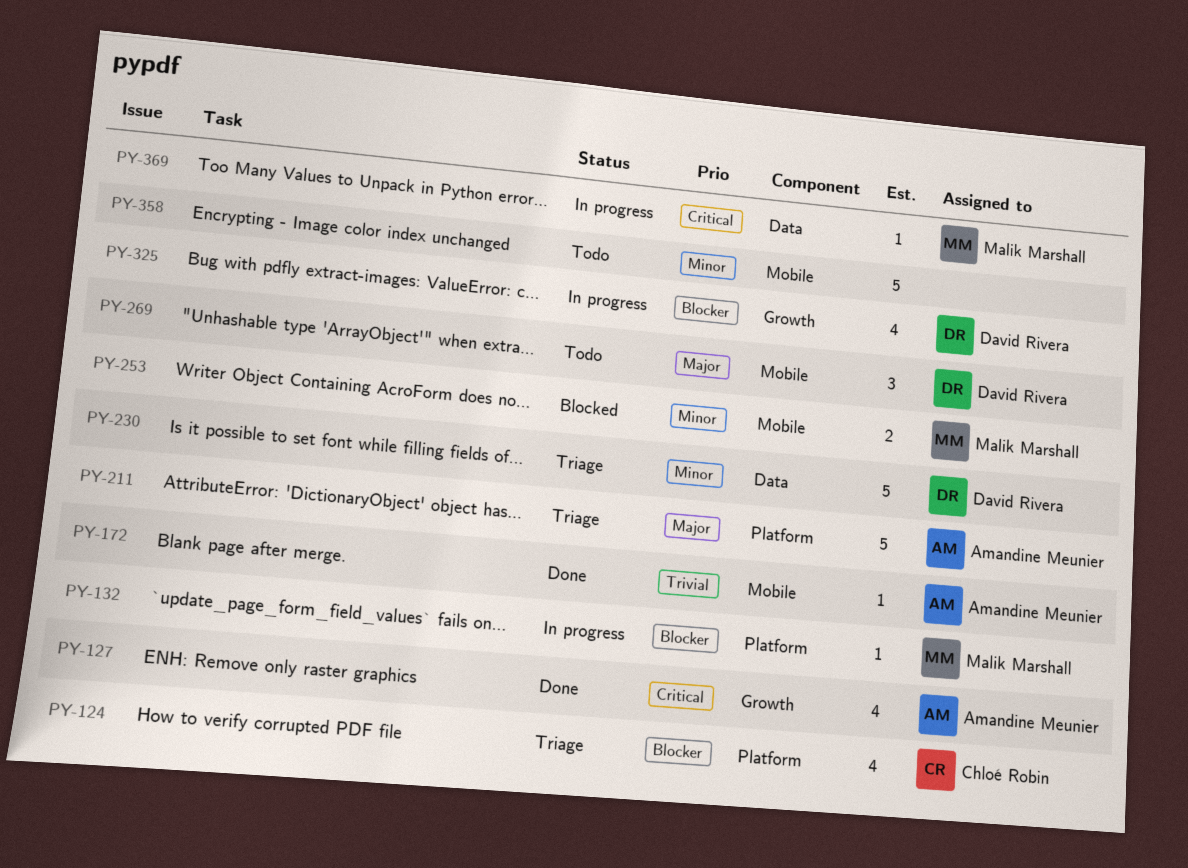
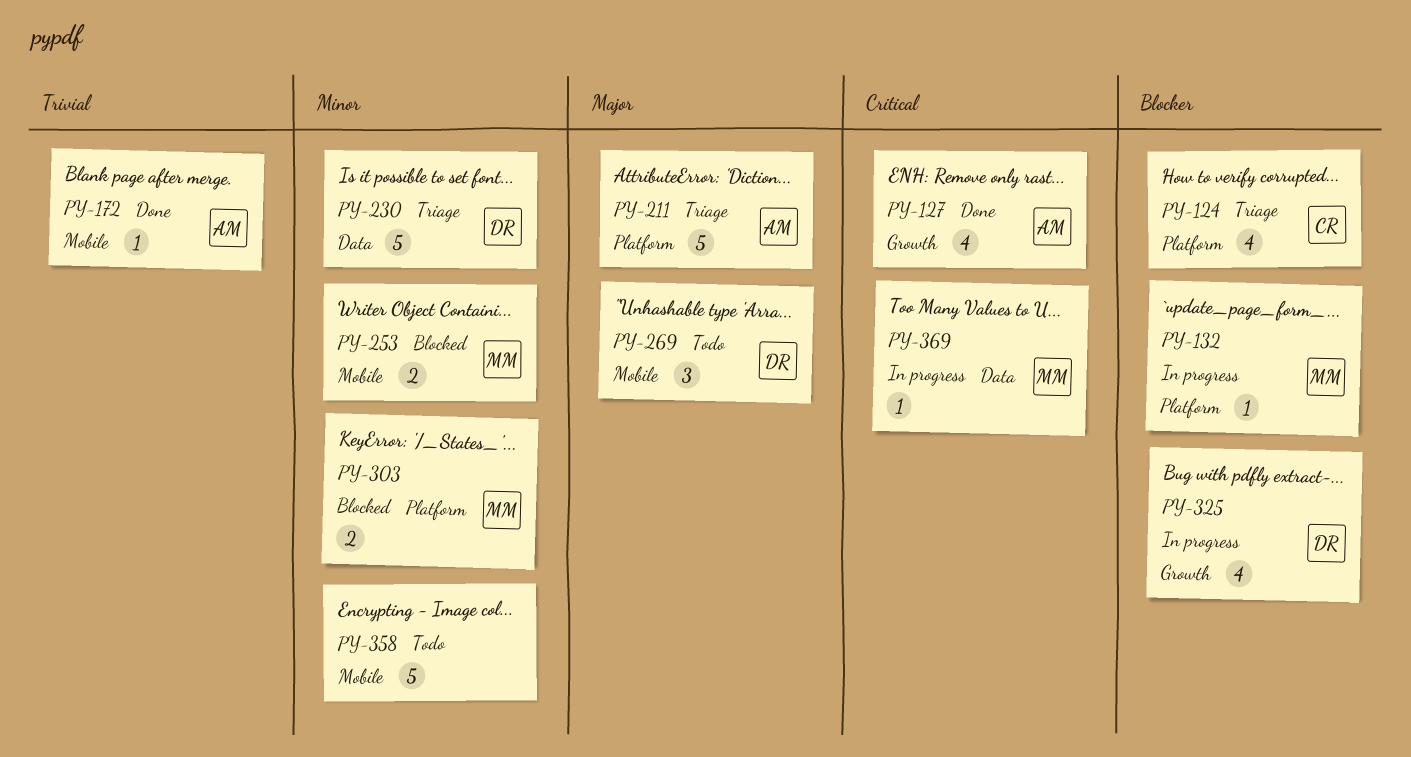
PY-303: none -> present

